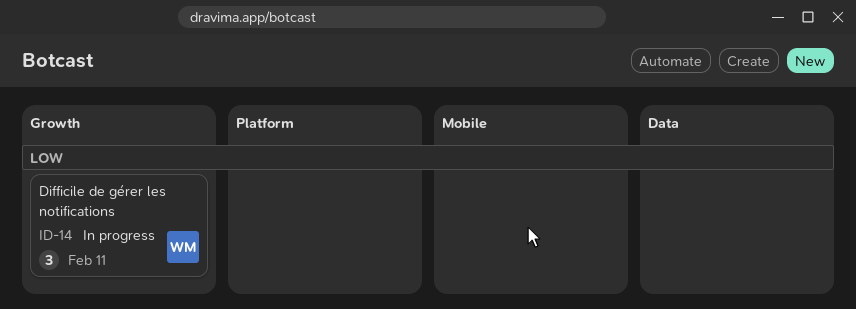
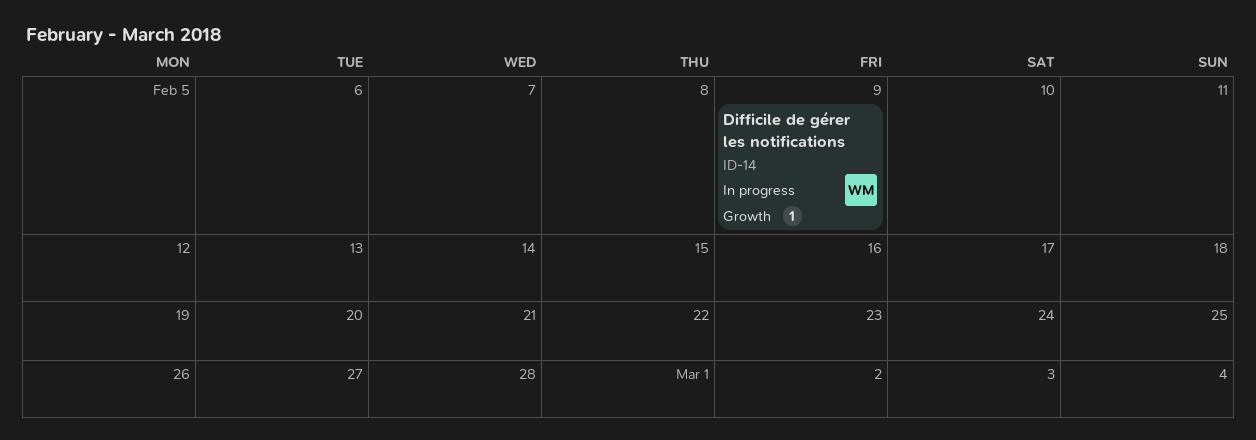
ID-14, estimate: 3 -> 1
ID-14, due: Feb 11 -> Feb 9

